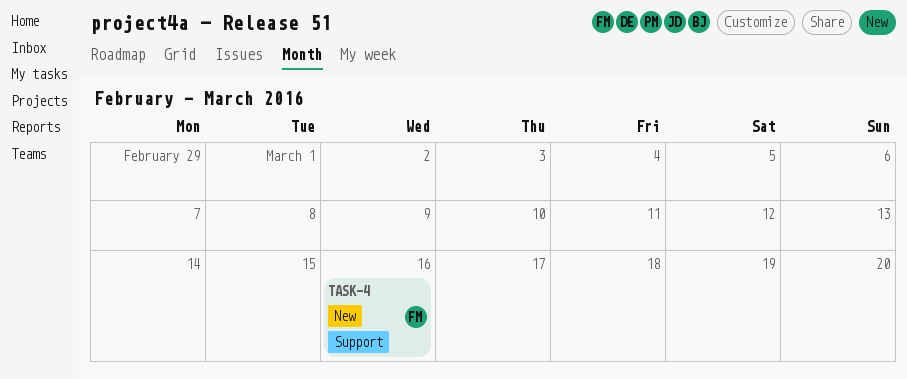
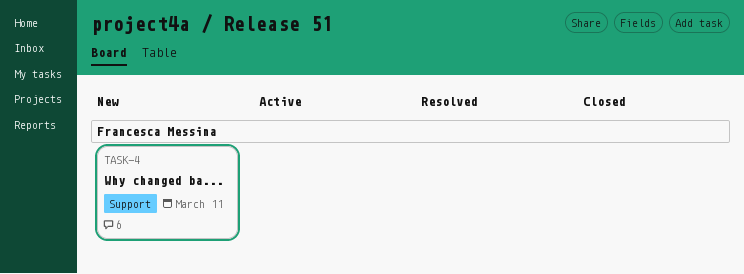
TASK-4, due: Mar 16 -> Mar 11

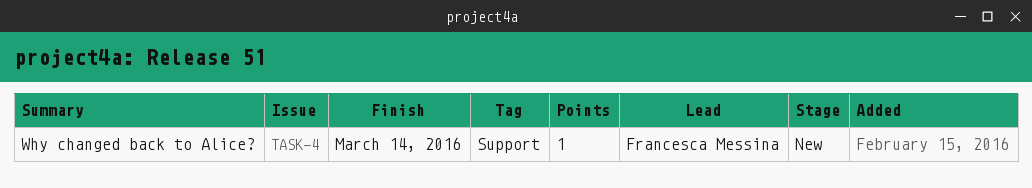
TASK-4, due: Mar 11 -> Mar 14

